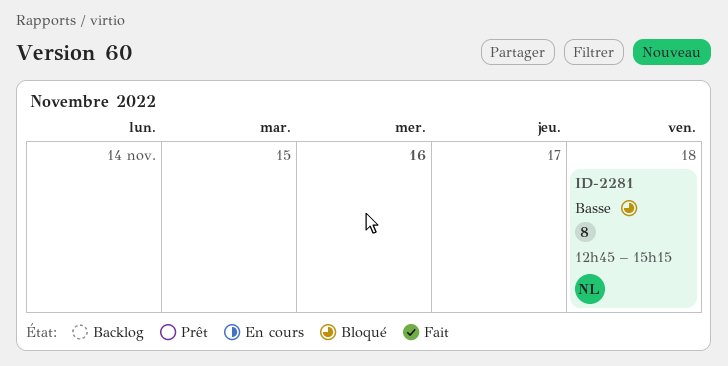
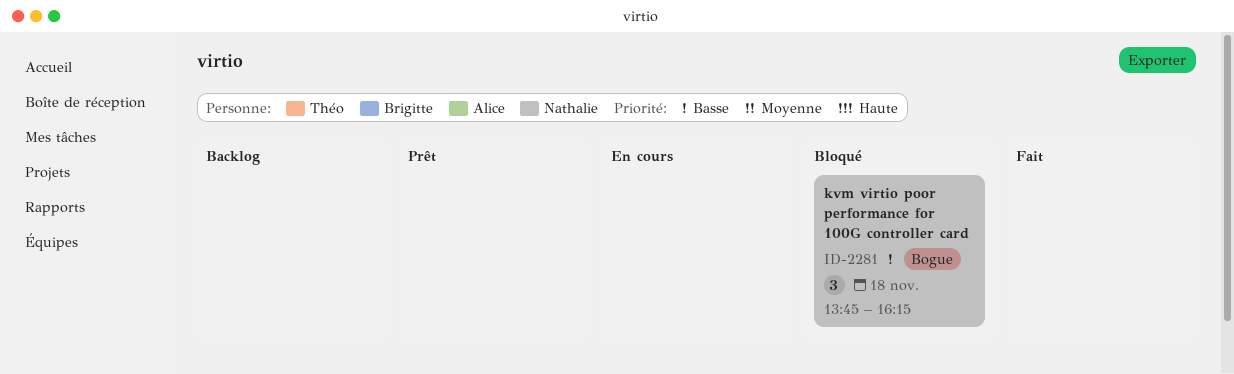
ID-2281, estimate: 8 -> 3
ID-2281, begins: 12:45 -> 13:45
ID-2281, ends: 15:15 -> 16:15

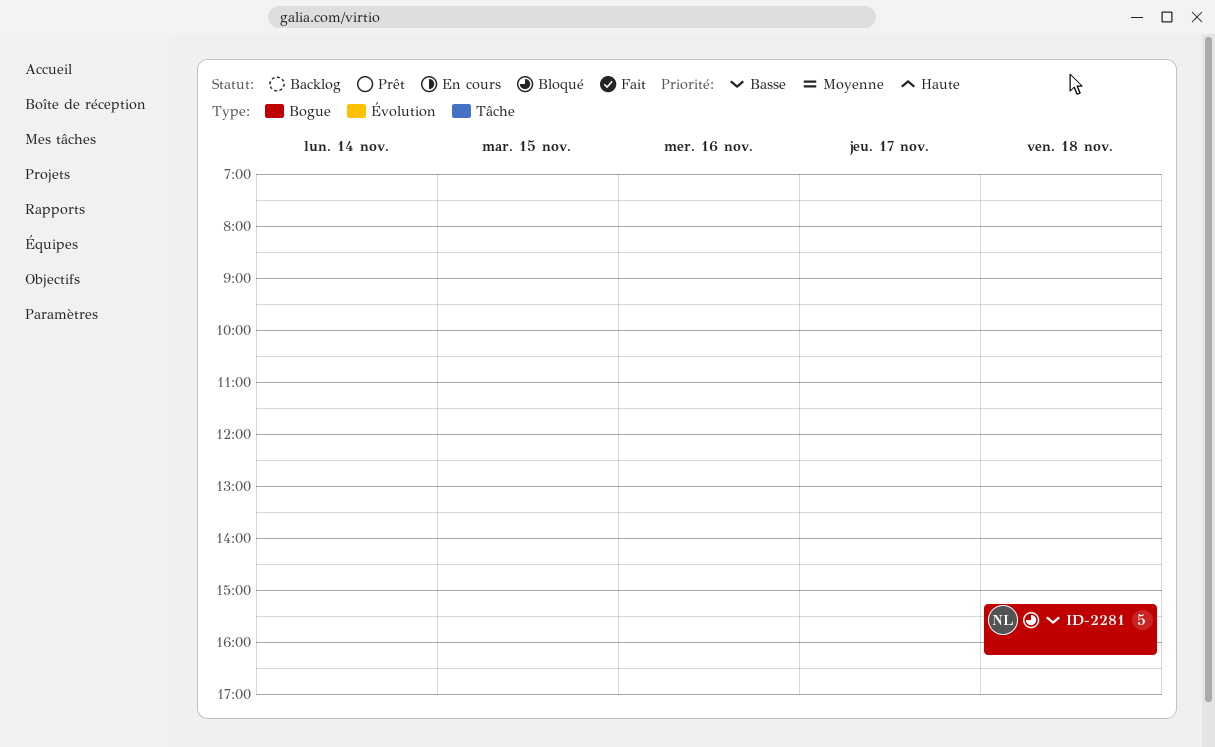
ID-2281, estimate: 3 -> 5
ID-2281, begins: 13:45 -> 15:15

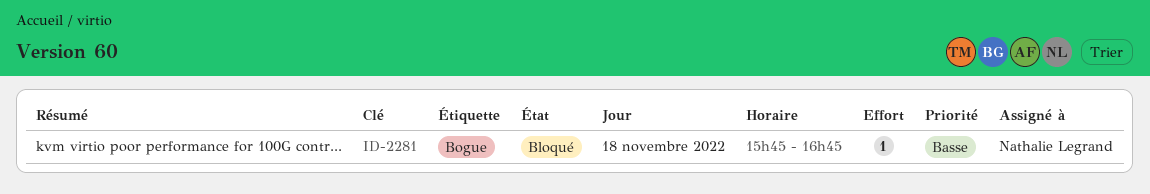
ID-2281, estimate: 5 -> 1
ID-2281, begins: 15:15 -> 15:45
ID-2281, ends: 16:15 -> 16:45

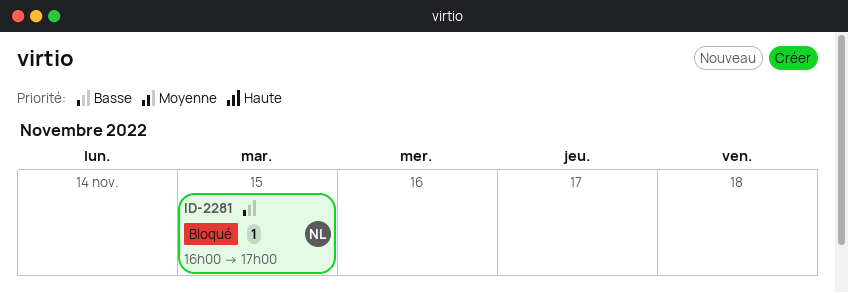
ID-2281, day: Nov 18 -> Nov 15
ID-2281, begins: 15:45 -> 16:00
ID-2281, ends: 16:45 -> 17:00

